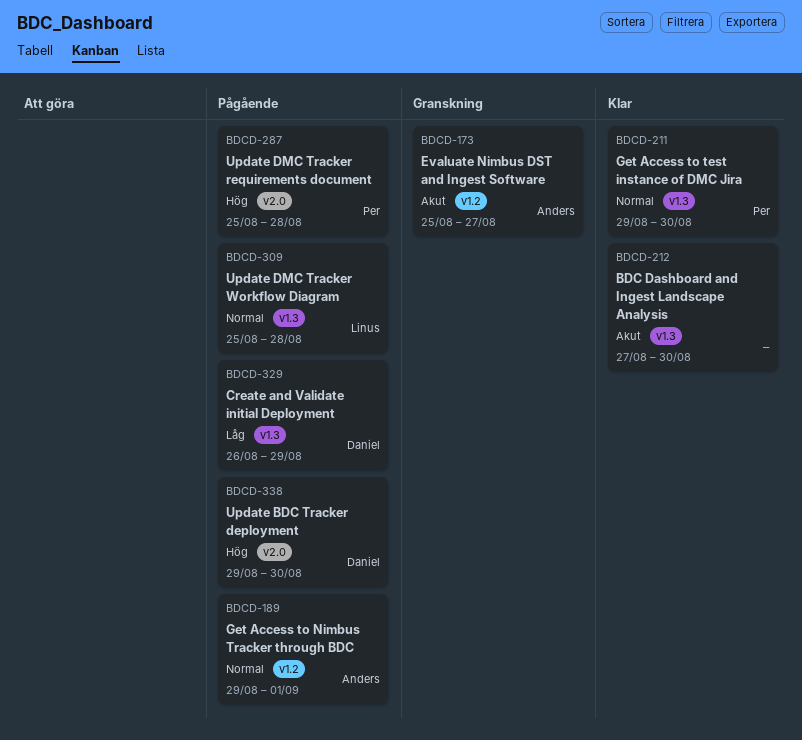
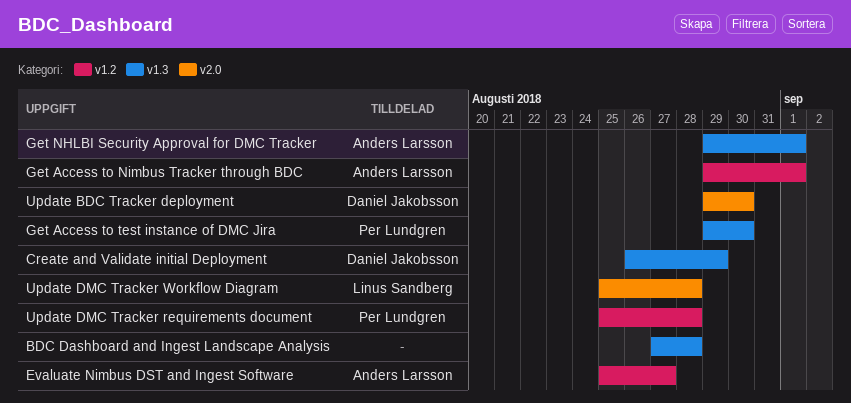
BDC Dashboard and Ingest Landscape Analysis, due: Aug 30 -> Aug 28
Get NHLBI Security Approval for DMC Tracker: none -> present
Update DMC Tracker requirements document, label: v2.0 -> v1.2
Update DMC Tracker Workflow Diagram, label: v1.3 -> v2.0

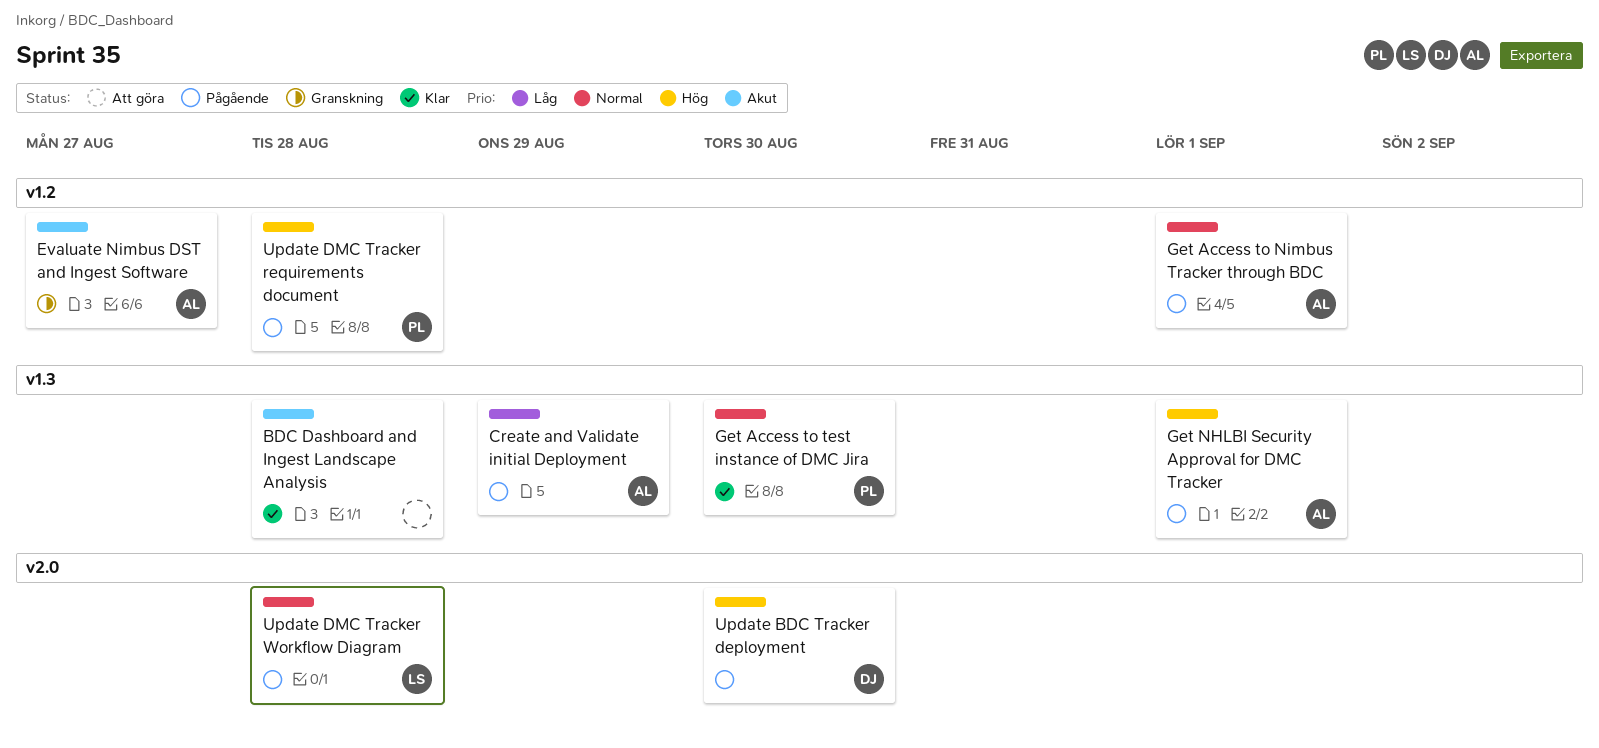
Create and Validate initial Deployment, owner: Daniel Jakobsson -> Anders Larsson

